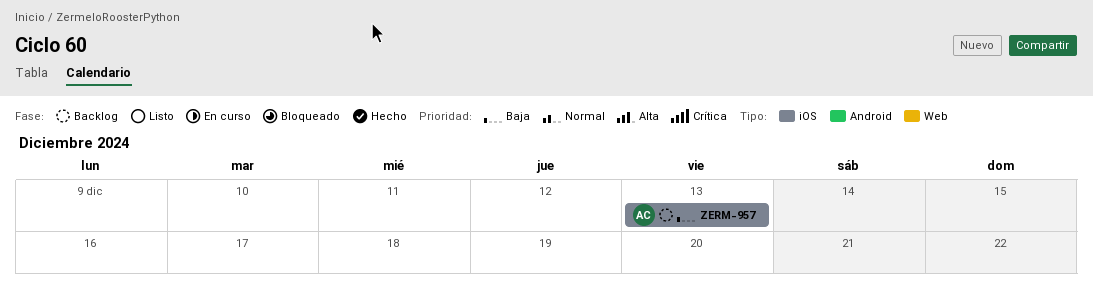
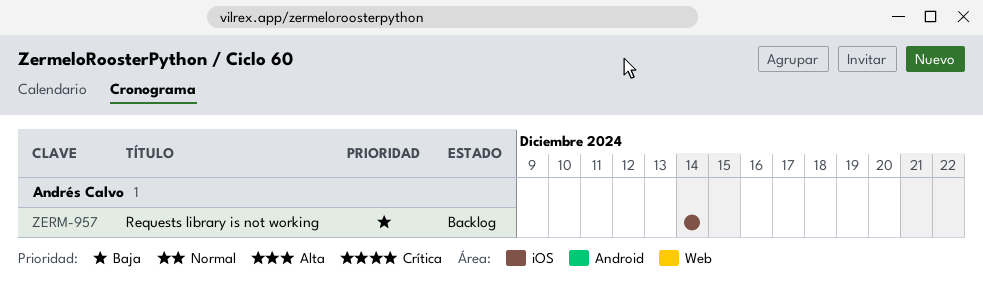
ZERM-957, start: Dec 13 -> Dec 14
ZERM-957, due: Dec 13 -> Dec 14

